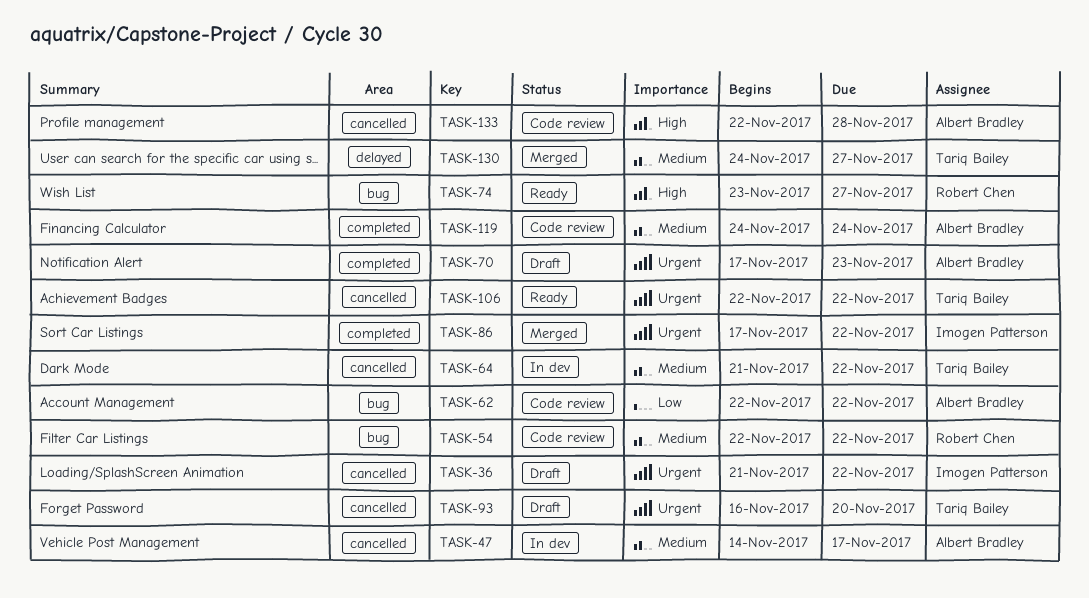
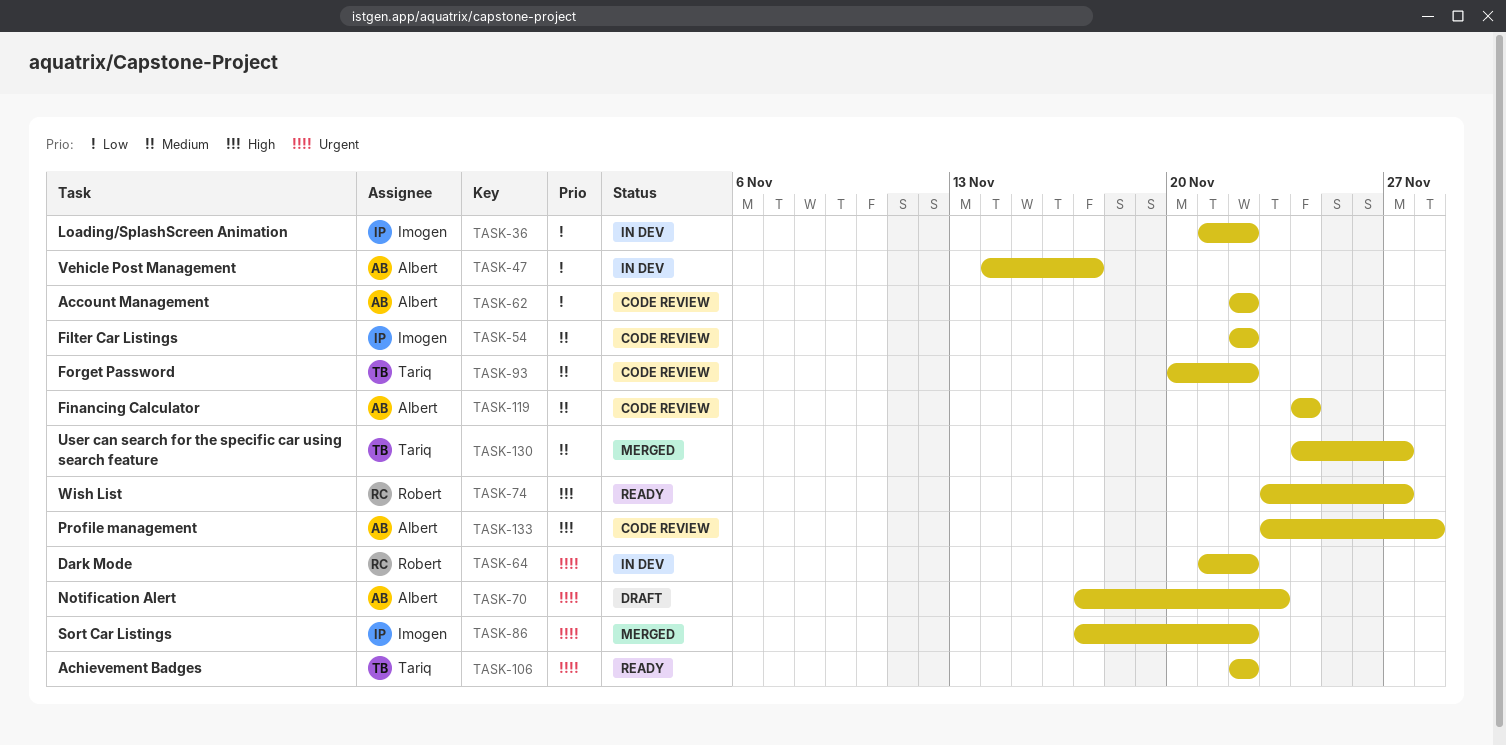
TASK-36, status: Draft -> In dev
TASK-36, priority: Urgent -> Low
TASK-47, priority: Medium -> Low
TASK-54, owner: Robert Chen -> Imogen Patterson
TASK-64, owner: Tariq Bailey -> Robert Chen
TASK-64, priority: Medium -> Urgent
TASK-93, status: Draft -> Code review
TASK-93, priority: Urgent -> Medium
TASK-93, start: Nov 16 -> Nov 20
TASK-93, due: Nov 20 -> Nov 22
TASK-133, start: Nov 22 -> Nov 23

